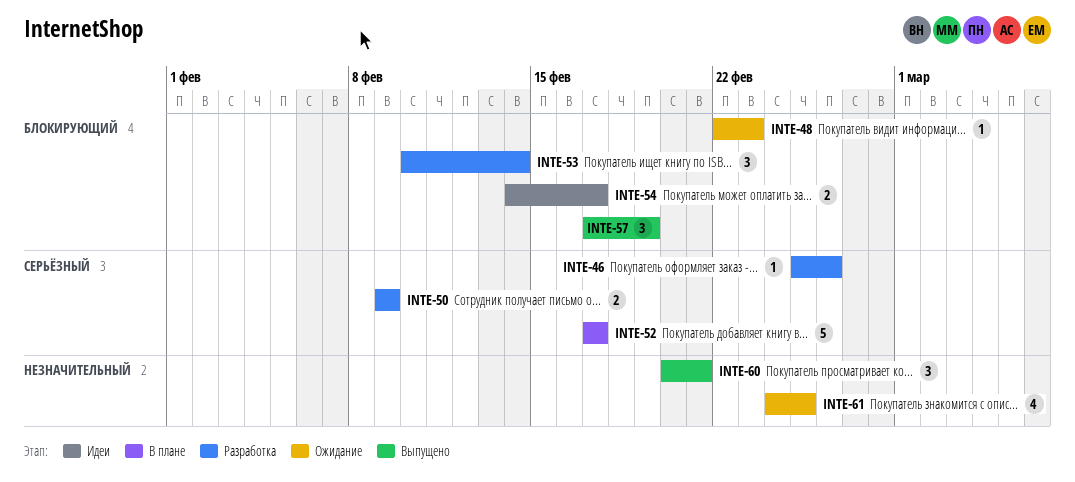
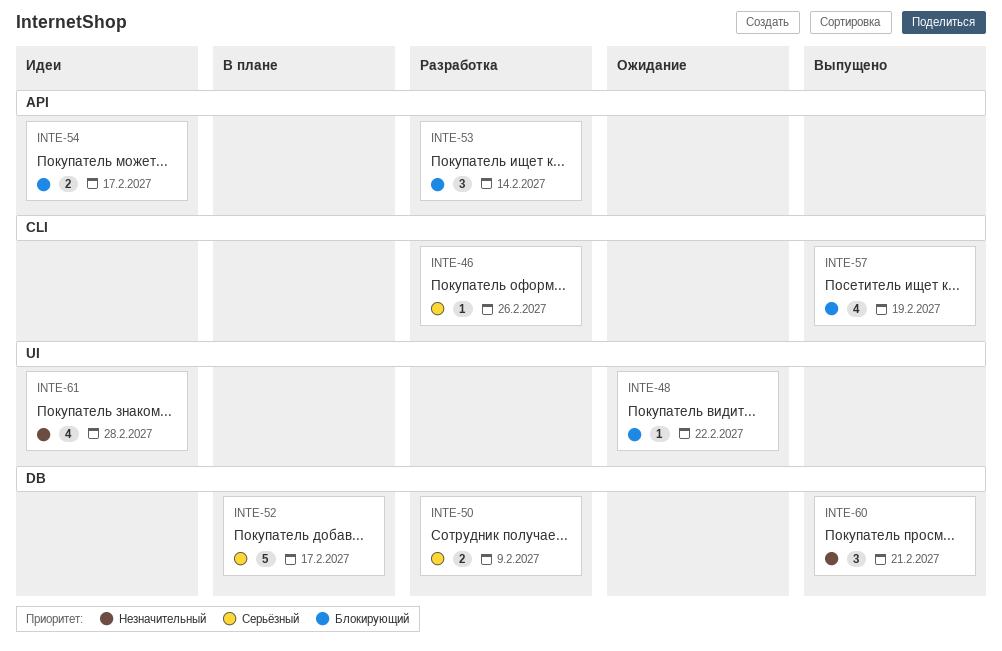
INTE-48, due: Feb 23 -> Feb 22
INTE-57, estimate: 3 -> 4
INTE-61, status: Ожидание -> Идеи
INTE-61, due: Feb 25 -> Feb 28

